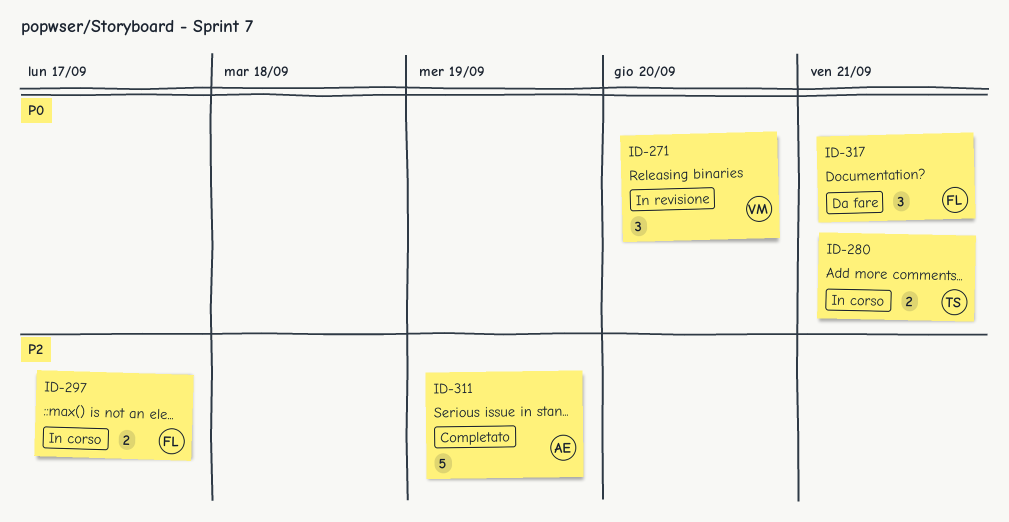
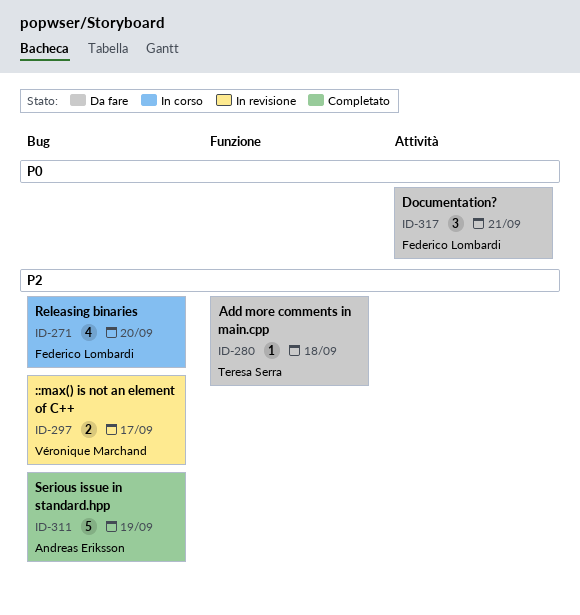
ID-271, status: In revisione -> In corso
ID-271, owner: Véronique Marchand -> Federico Lombardi
ID-271, priority: P0 -> P2
ID-271, estimate: 3 -> 4
ID-280, status: In corso -> Da fare
ID-280, priority: P0 -> P2
ID-280, estimate: 2 -> 1
ID-280, due: Sep 21 -> Sep 18
ID-297, status: In corso -> In revisione
ID-297, owner: Federico Lombardi -> Véronique Marchand

